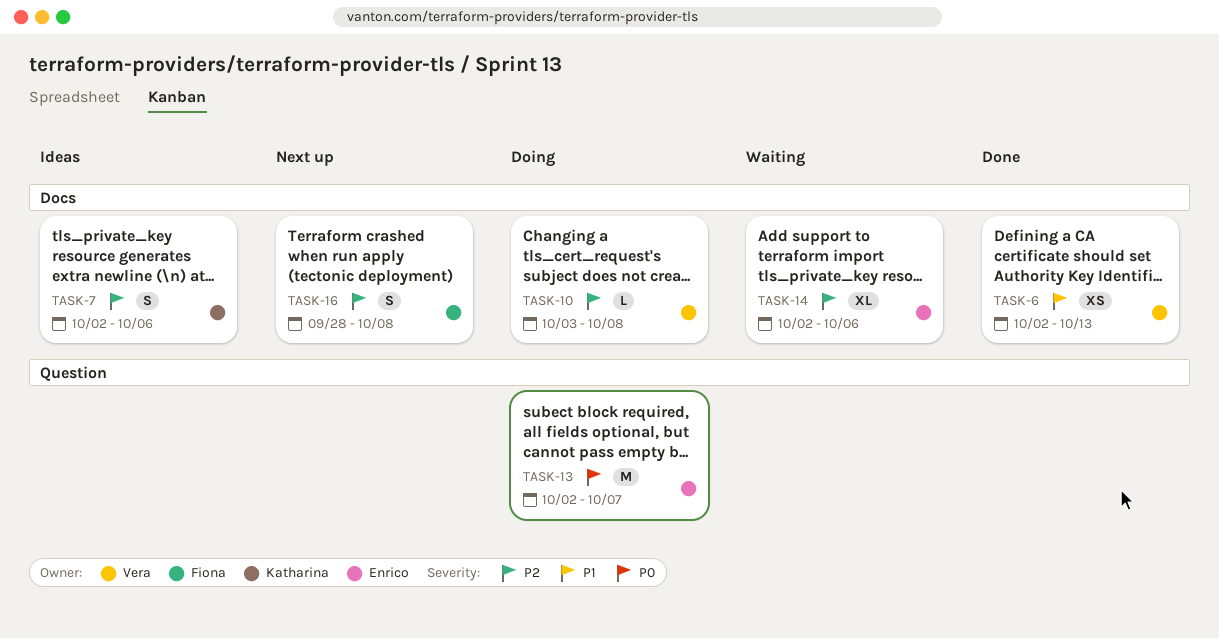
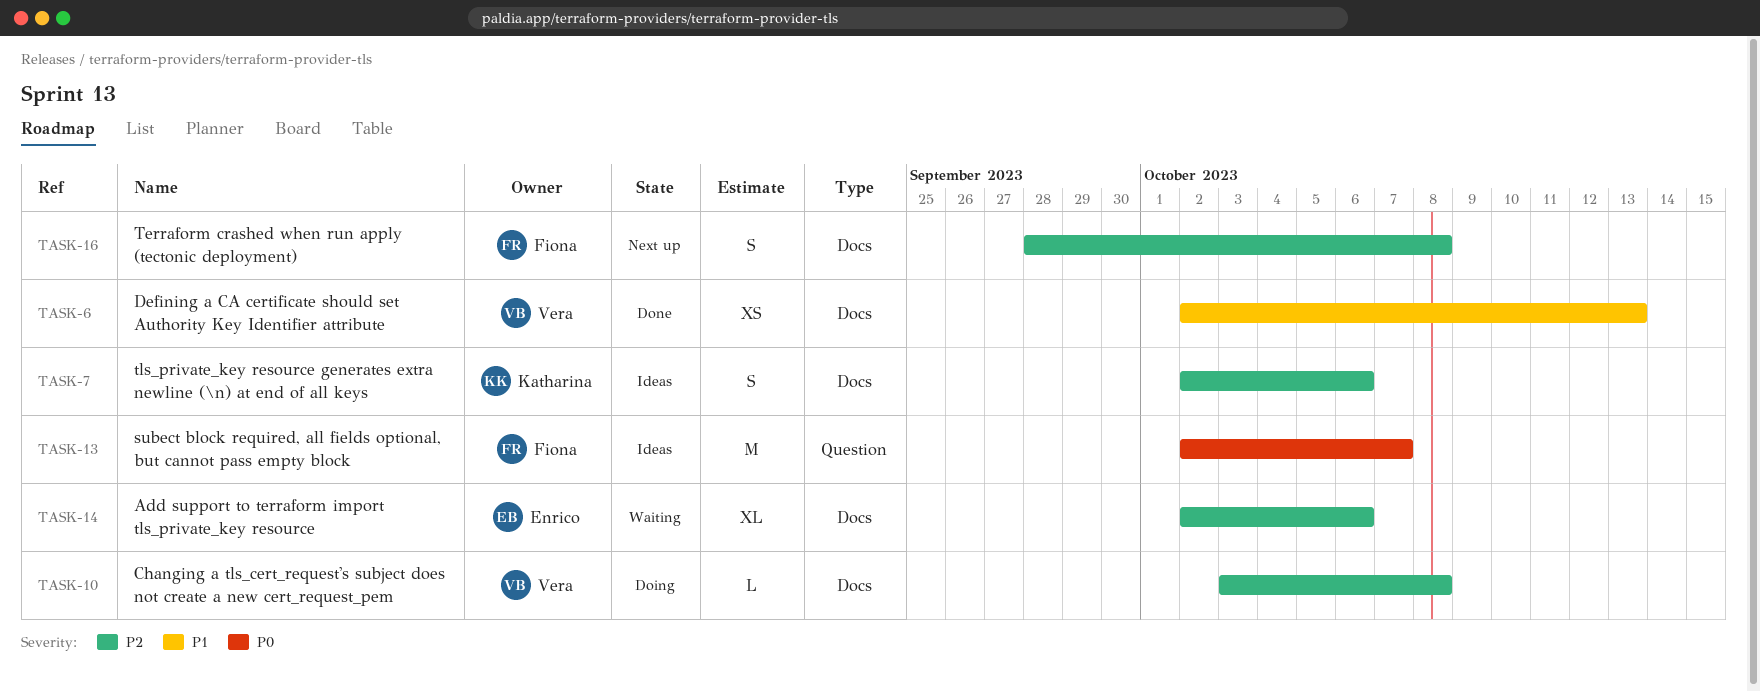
TASK-13, status: Doing -> Ideas
TASK-13, owner: Enrico -> Fiona

